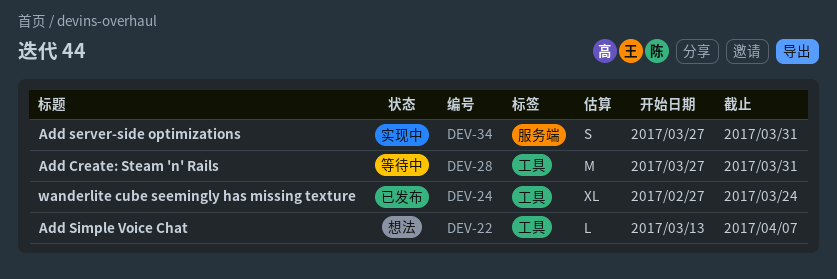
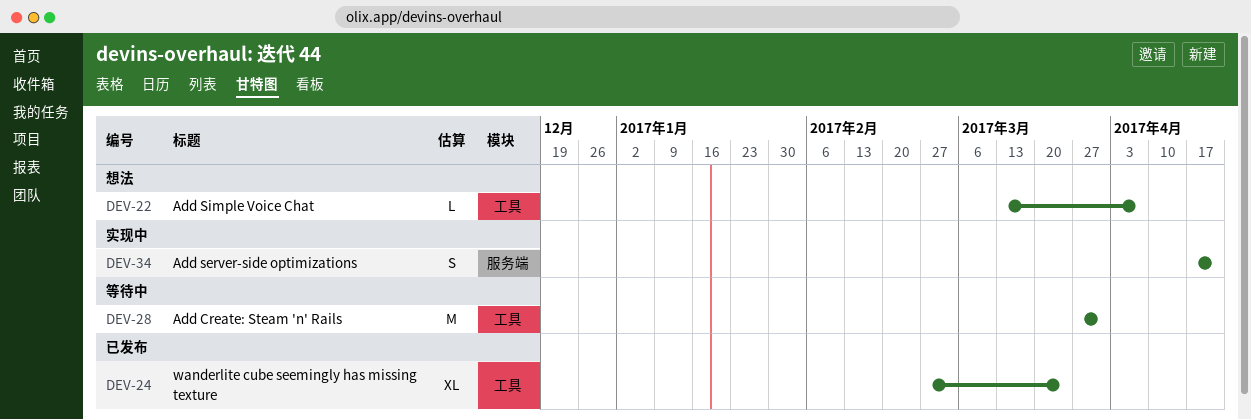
DEV-34, start: Mar 27 -> Apr 17
DEV-34, due: Mar 31 -> Apr 21

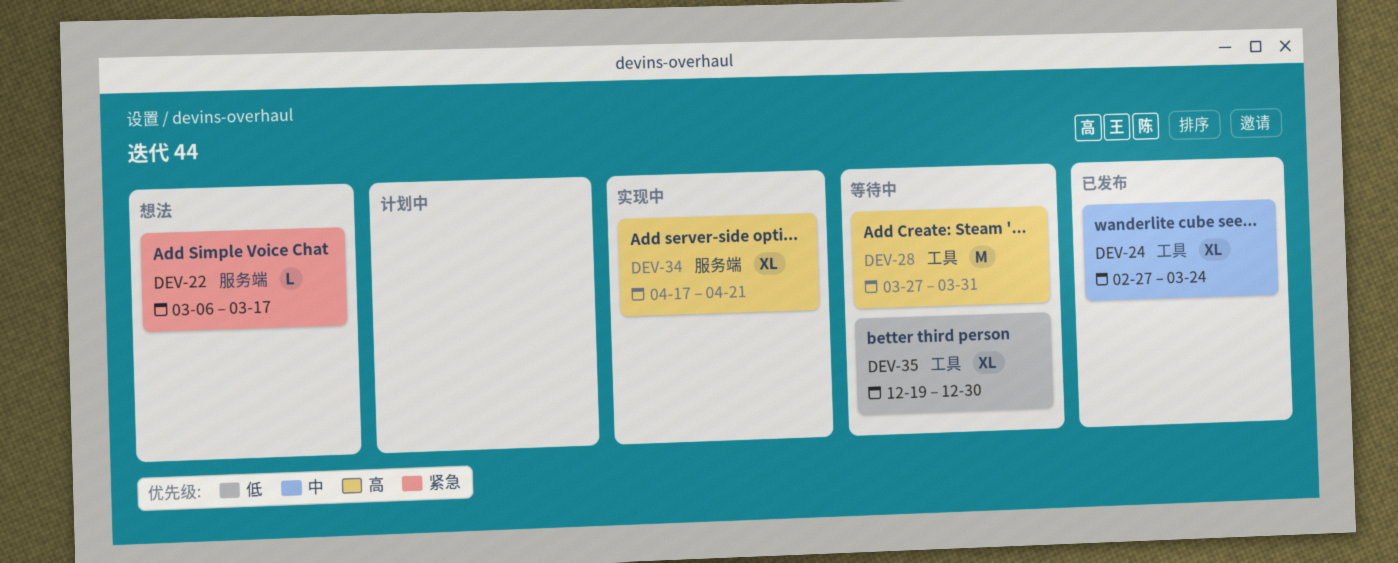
DEV-22, label: 工具 -> 服务端
DEV-22, start: Mar 13 -> Mar 6
DEV-22, due: Apr 7 -> Mar 17
DEV-34, estimate: S -> XL
DEV-35: none -> present

